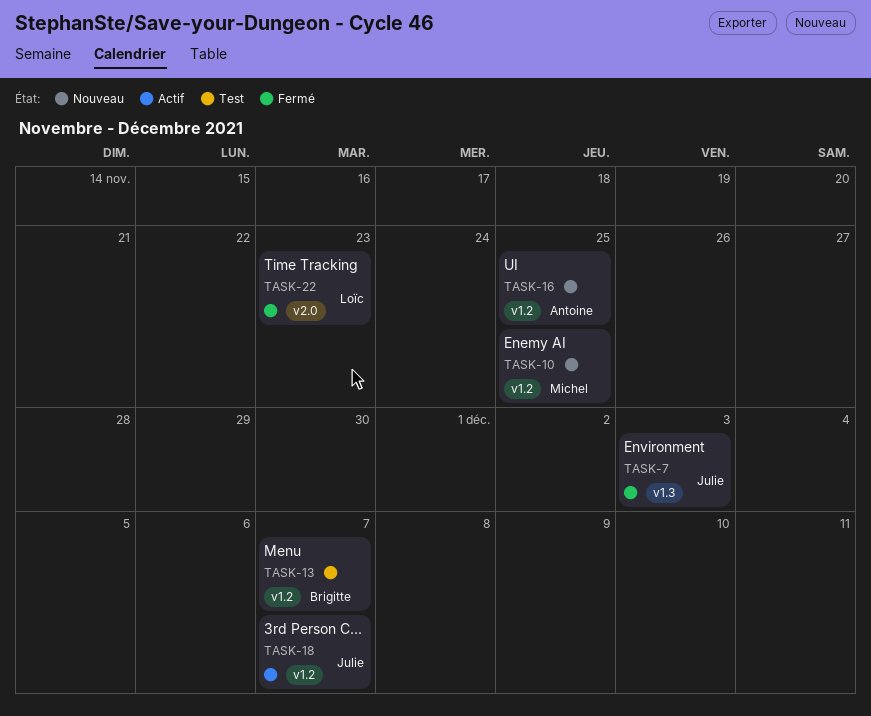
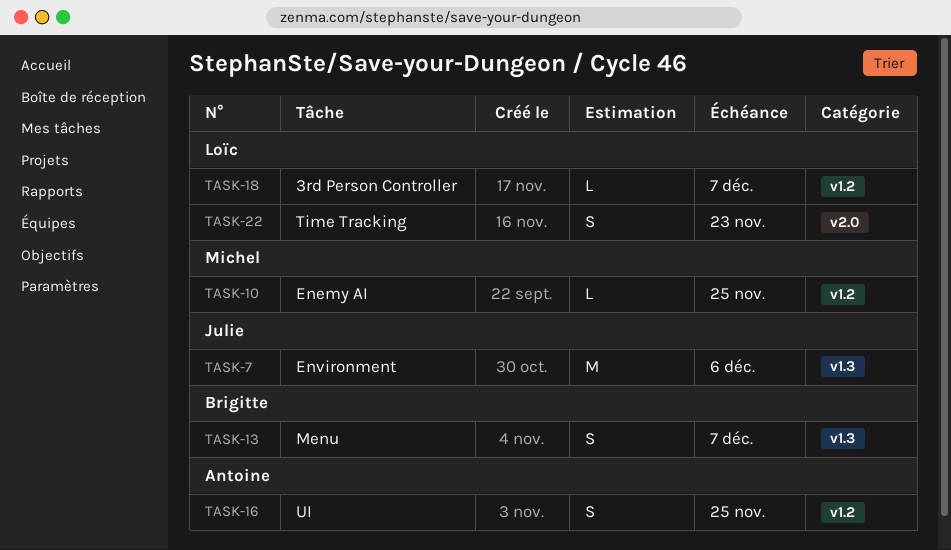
TASK-7, due: Dec 3 -> Dec 6
TASK-13, label: v1.2 -> v1.3
TASK-18, owner: Julie -> Loïc

